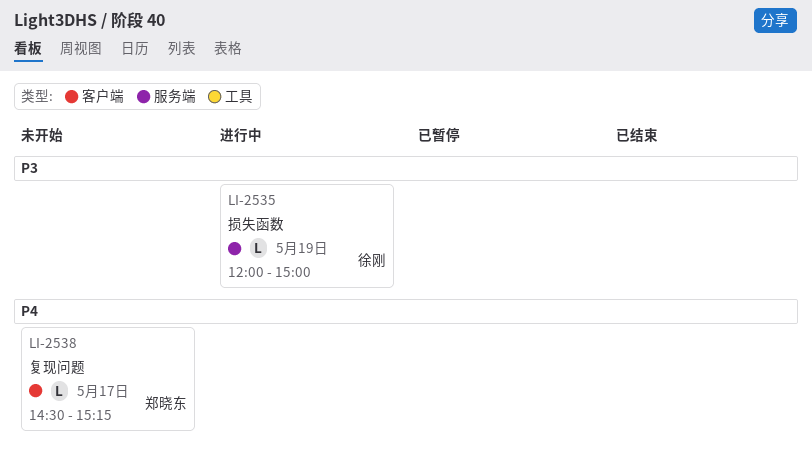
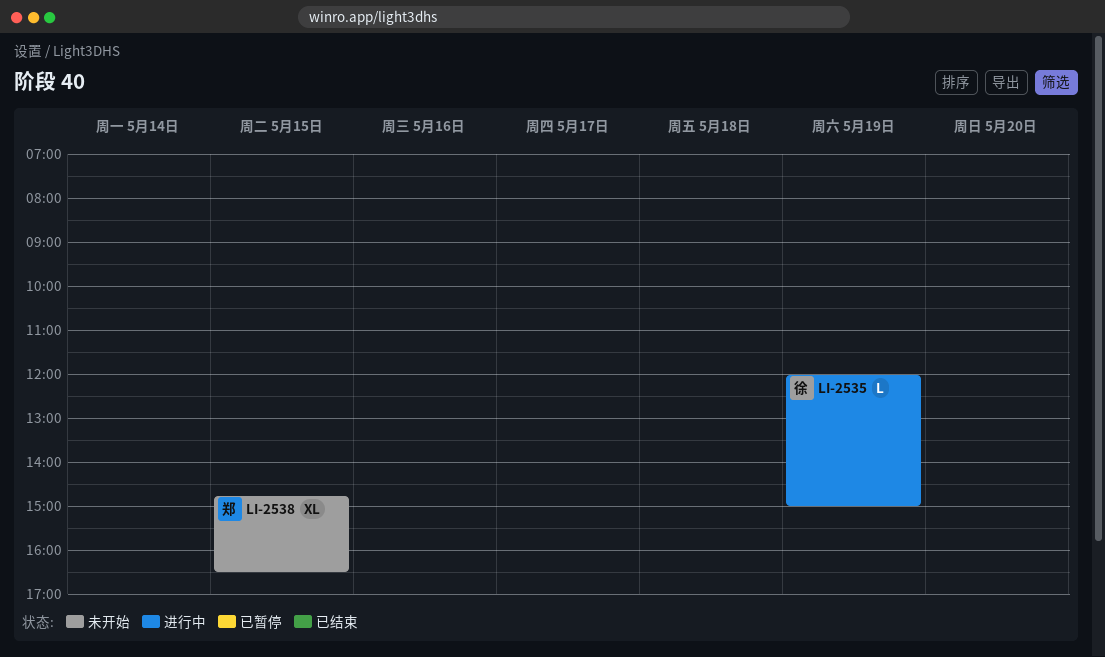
LI-2538, estimate: L -> XL
LI-2538, day: May 17 -> May 15
LI-2538, begins: 14:30 -> 14:45
LI-2538, ends: 15:15 -> 16:30

